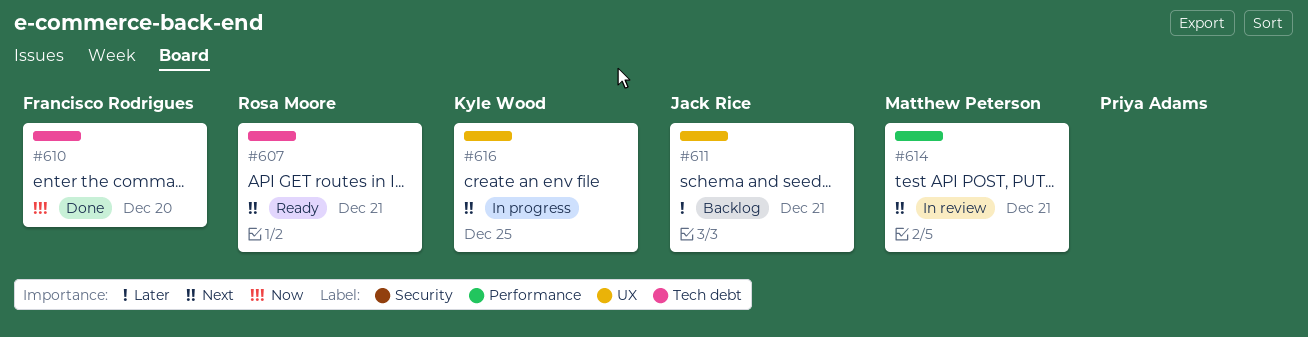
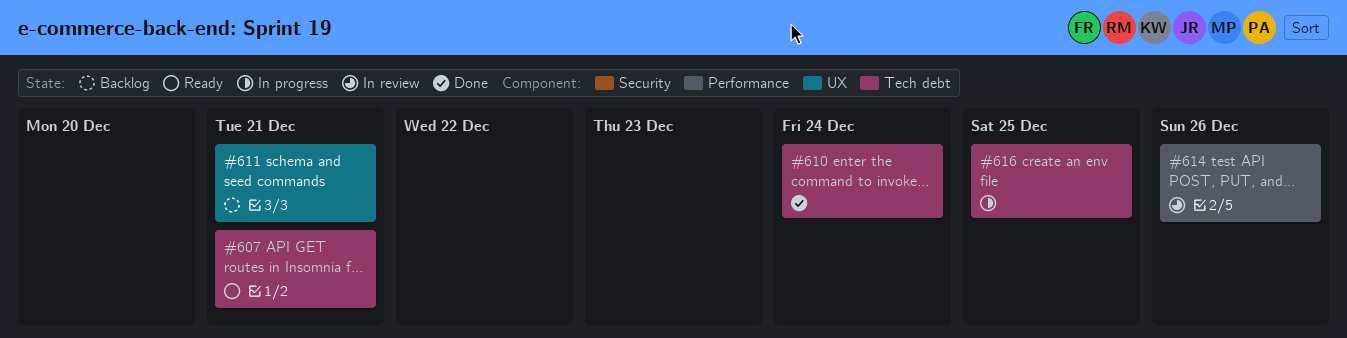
#610, due: Dec 20 -> Dec 24
#614, due: Dec 21 -> Dec 26
#616, label: UX -> Tech debt

